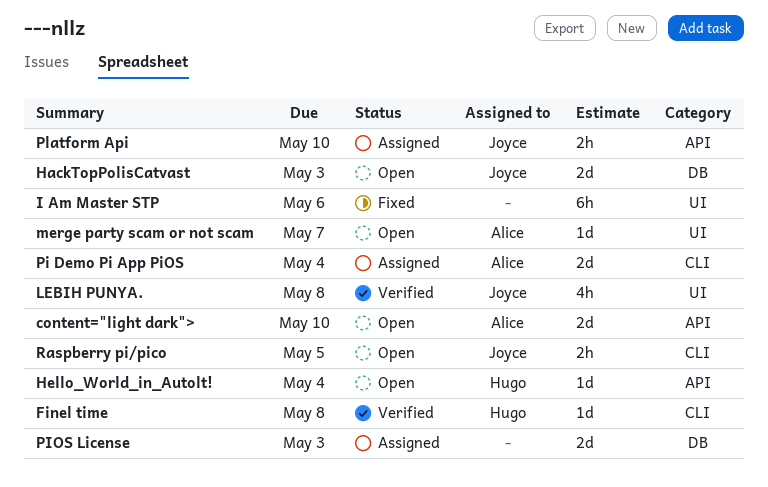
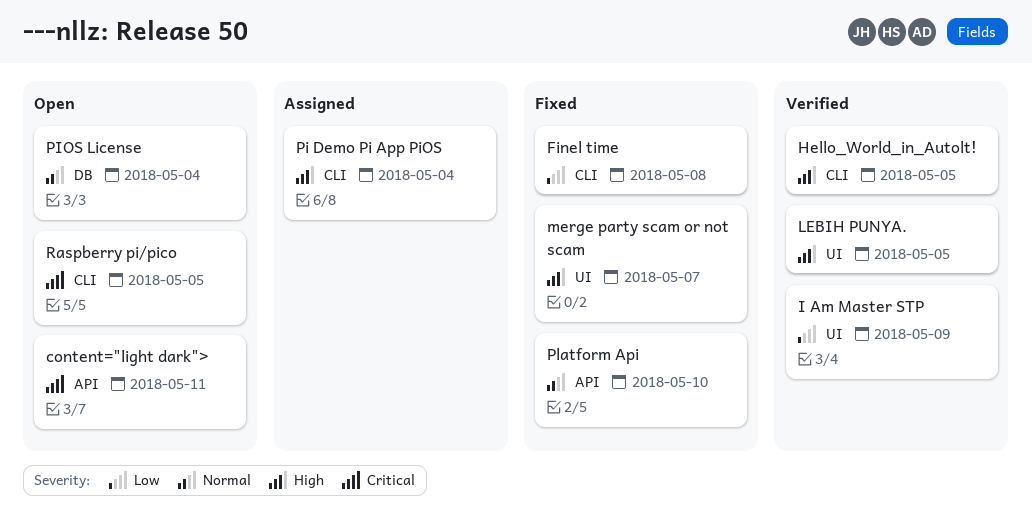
content="light dark">, due: May 10 -> May 11
Finel time, status: Verified -> Fixed
HackTopPolisCatvast: present -> none
Hello_World_in_Autolt!, status: Open -> Verified
Hello_World_in_Autolt!, label: API -> CLI
Hello_World_in_Autolt!, due: May 4 -> May 5
I Am Master STP, status: Fixed -> Verified
I Am Master STP, due: May 6 -> May 9
LEBIH PUNYA., due: May 8 -> May 5
merge party scam or not scam, status: Open -> Fixed
PIOS License, status: Assigned -> Open
PIOS License, due: May 3 -> May 4
Platform Api, status: Assigned -> Fixed

